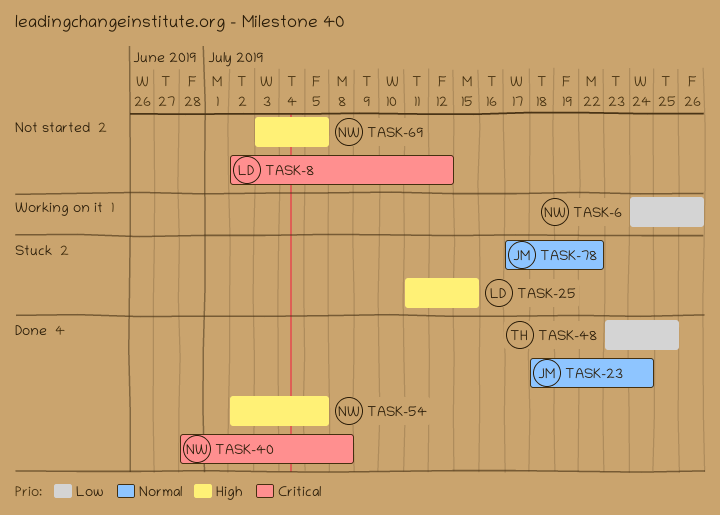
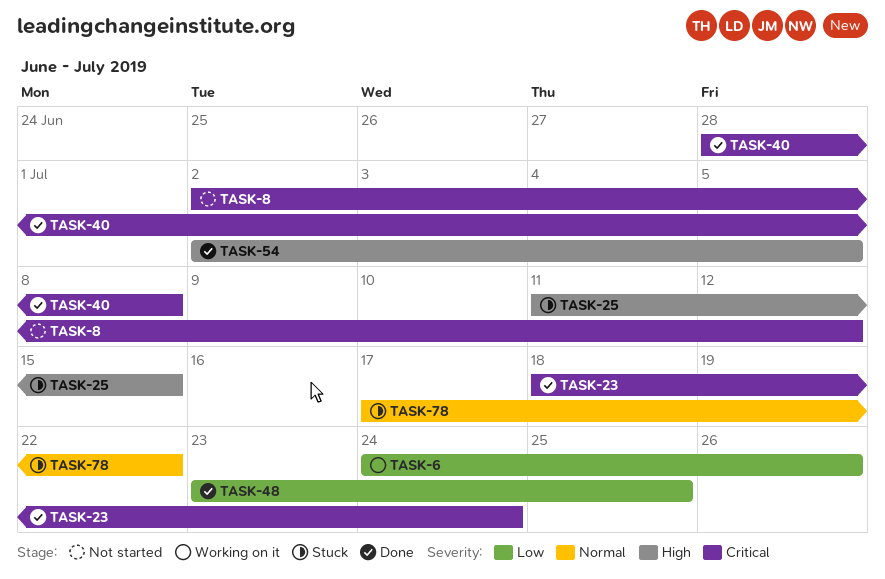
TASK-23, priority: Normal -> Critical
TASK-69: present -> none

